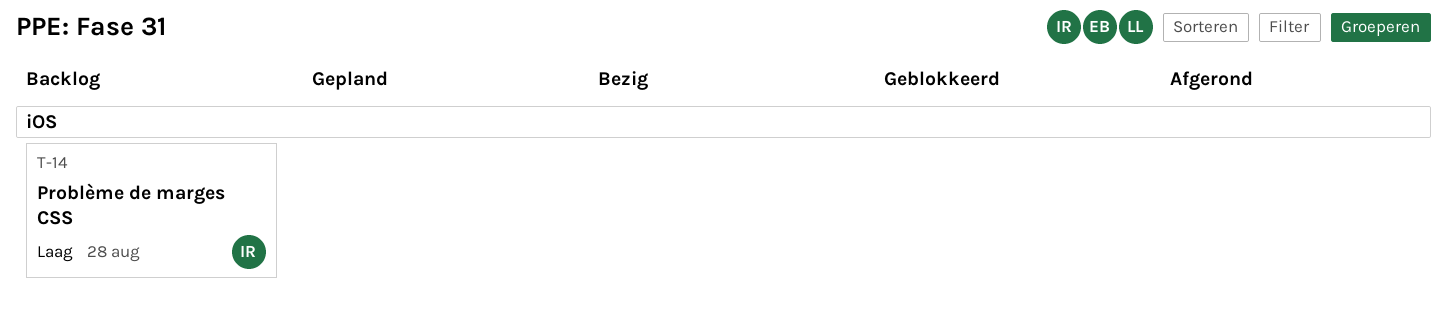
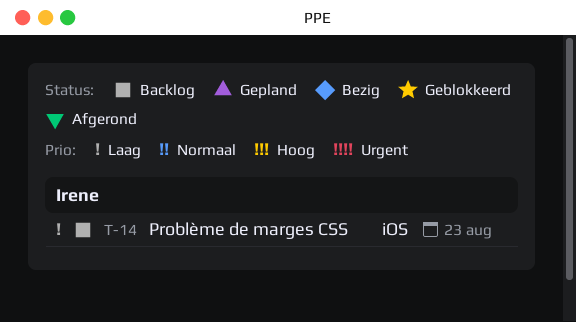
T-14, due: Aug 28 -> Aug 23

